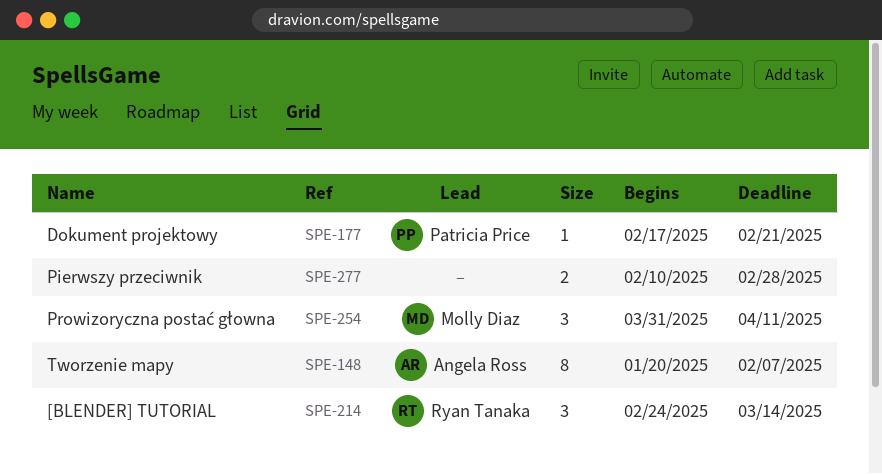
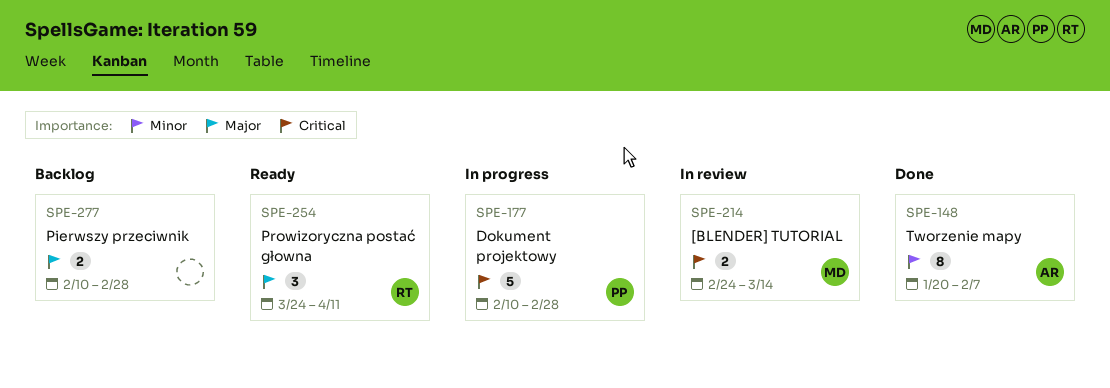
SPE-177, estimate: 1 -> 5
SPE-177, start: Feb 17 -> Feb 10
SPE-177, due: Feb 21 -> Feb 28
SPE-214, owner: Ryan Tanaka -> Molly Diaz
SPE-214, estimate: 3 -> 2
SPE-254, owner: Molly Diaz -> Ryan Tanaka
SPE-254, start: Mar 31 -> Mar 24

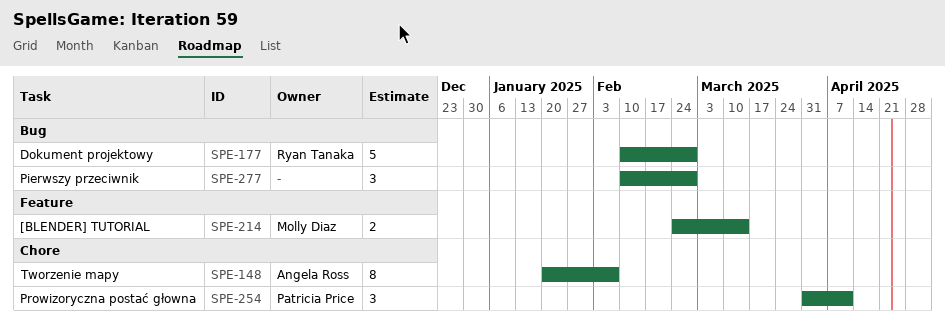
SPE-177, owner: Patricia Price -> Ryan Tanaka
SPE-254, owner: Ryan Tanaka -> Patricia Price
SPE-254, start: Mar 24 -> Mar 31
SPE-277, estimate: 2 -> 3

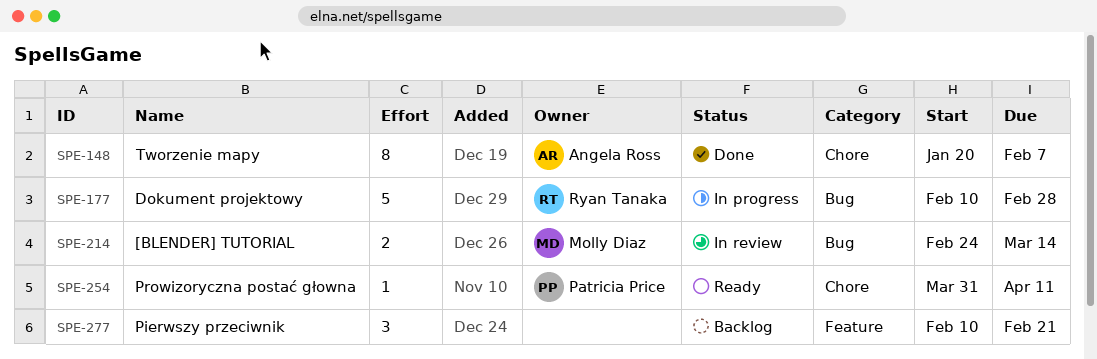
SPE-214, label: Feature -> Bug
SPE-254, estimate: 3 -> 1
SPE-277, label: Bug -> Feature
SPE-277, due: Feb 28 -> Feb 21

